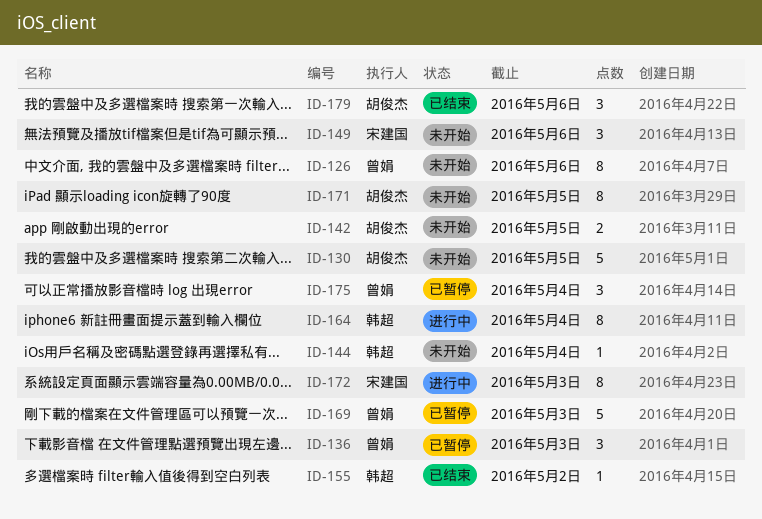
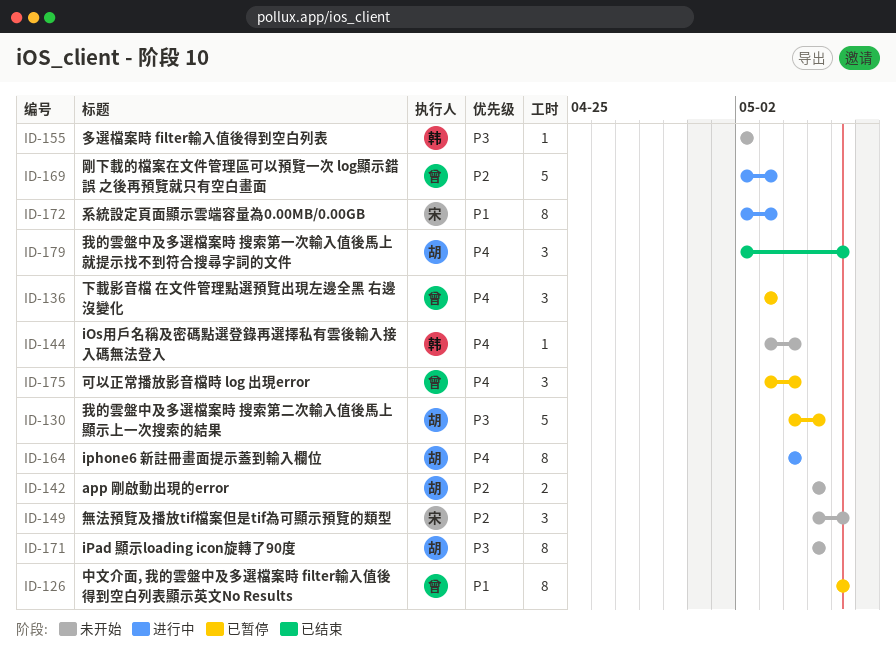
ID-126, status: 未开始 -> 已暂停
ID-130, status: 未开始 -> 已暂停
ID-155, status: 已结束 -> 未开始
ID-164, owner: 韩超 -> 胡俊杰
ID-169, status: 已暂停 -> 进行中

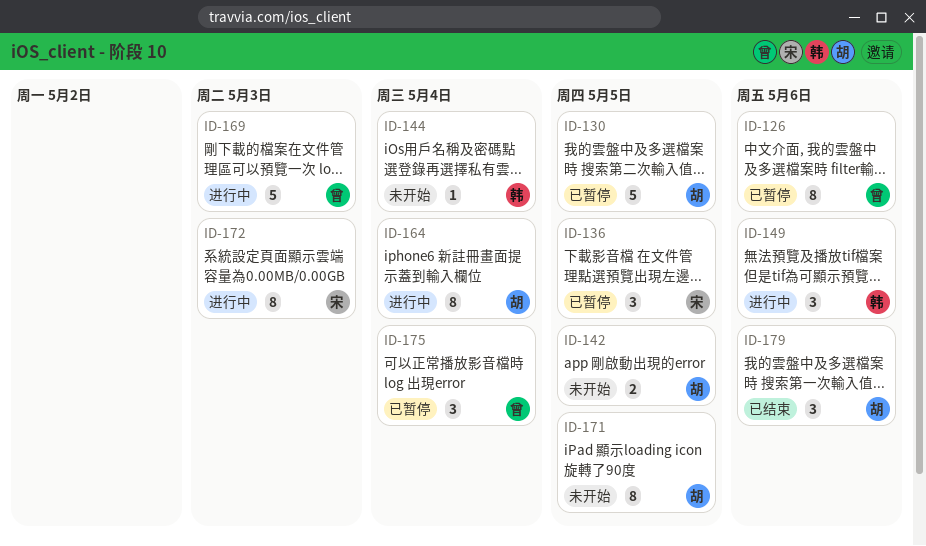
ID-136, owner: 曾 -> 宋
ID-136, due: May 3 -> May 5
ID-149, status: 未开始 -> 进行中
ID-149, owner: 宋 -> 韩
ID-155: present -> none

